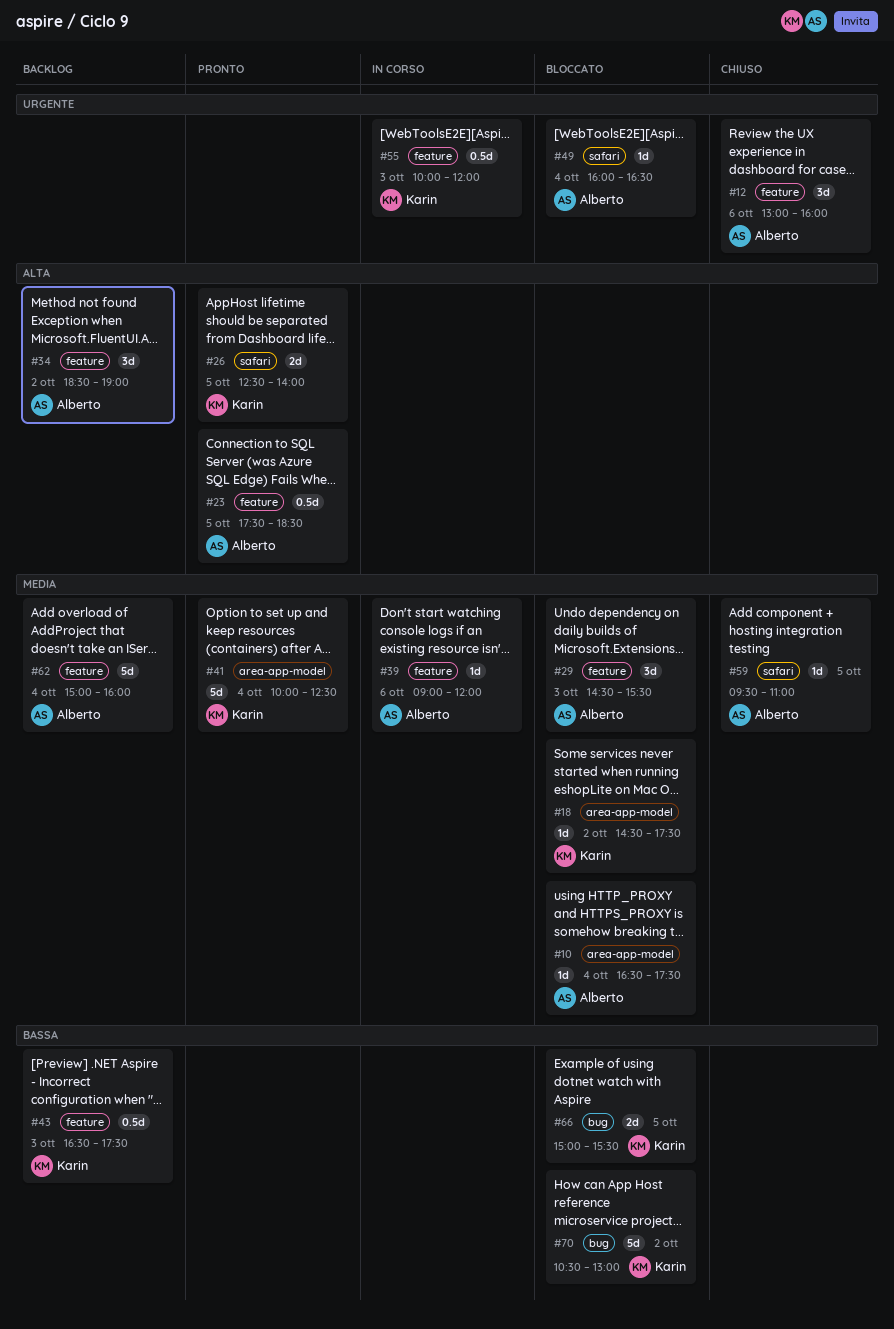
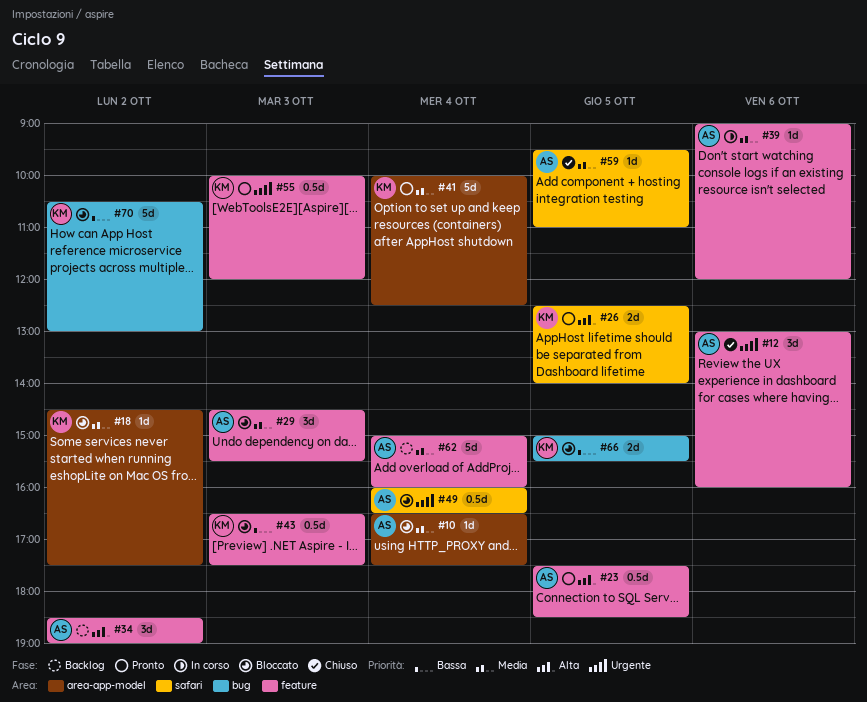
#43, status: Backlog -> Bloccato
#49, estimate: 1d -> 0.5d
#55, status: In corso -> Pronto

